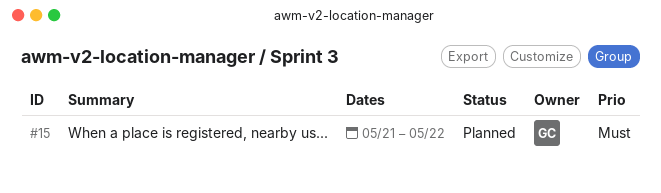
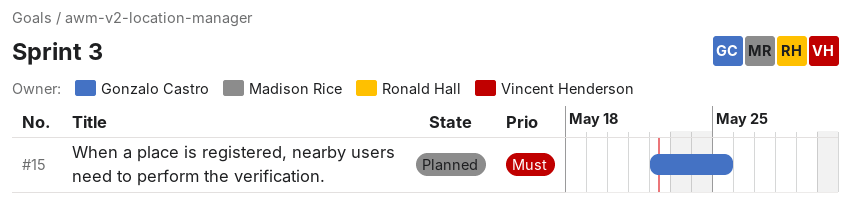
#15, start: May 21 -> May 22
#15, due: May 22 -> May 25

